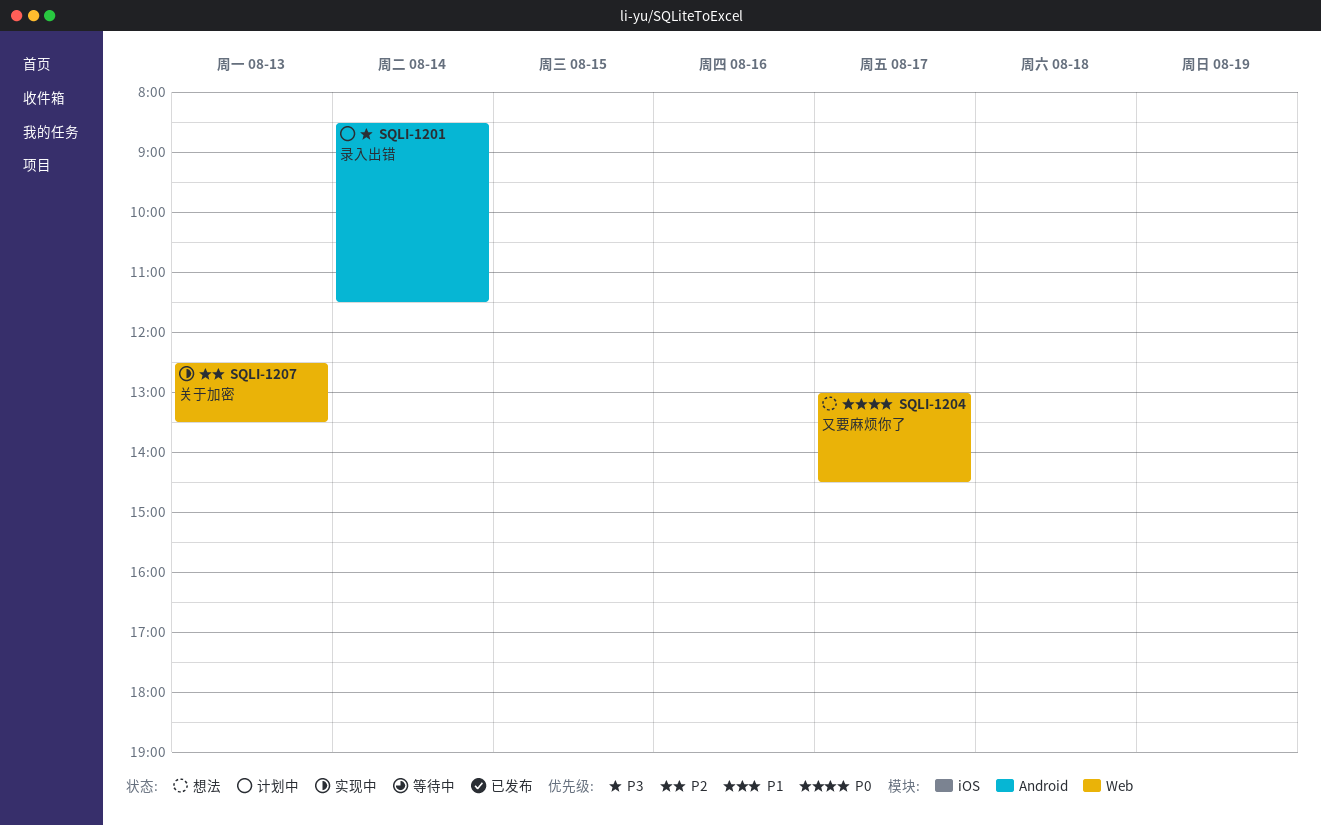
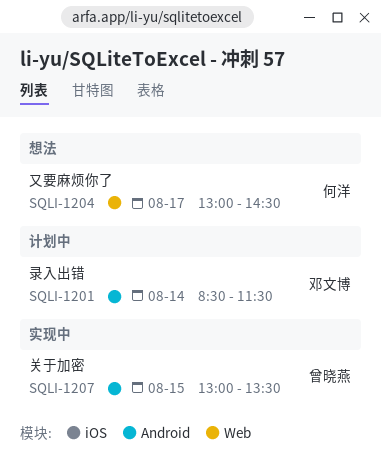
SQLI-1207, label: Web -> Android
SQLI-1207, day: Aug 13 -> Aug 15
SQLI-1207, begins: 12:30 -> 13:00

